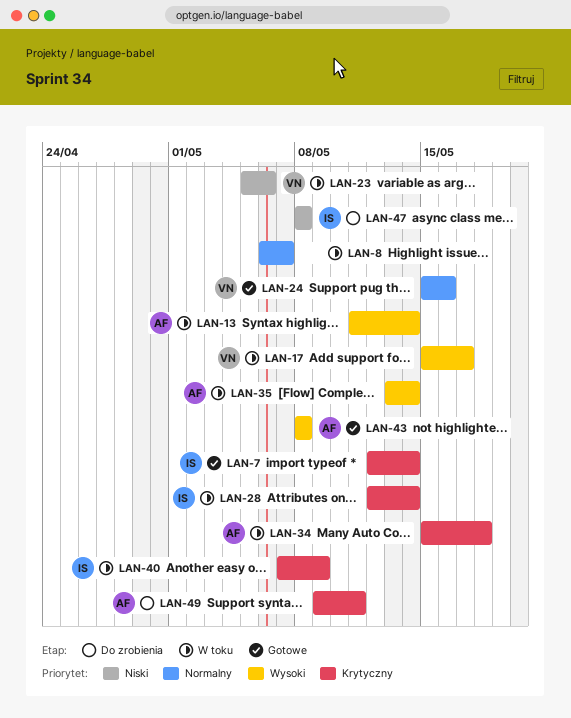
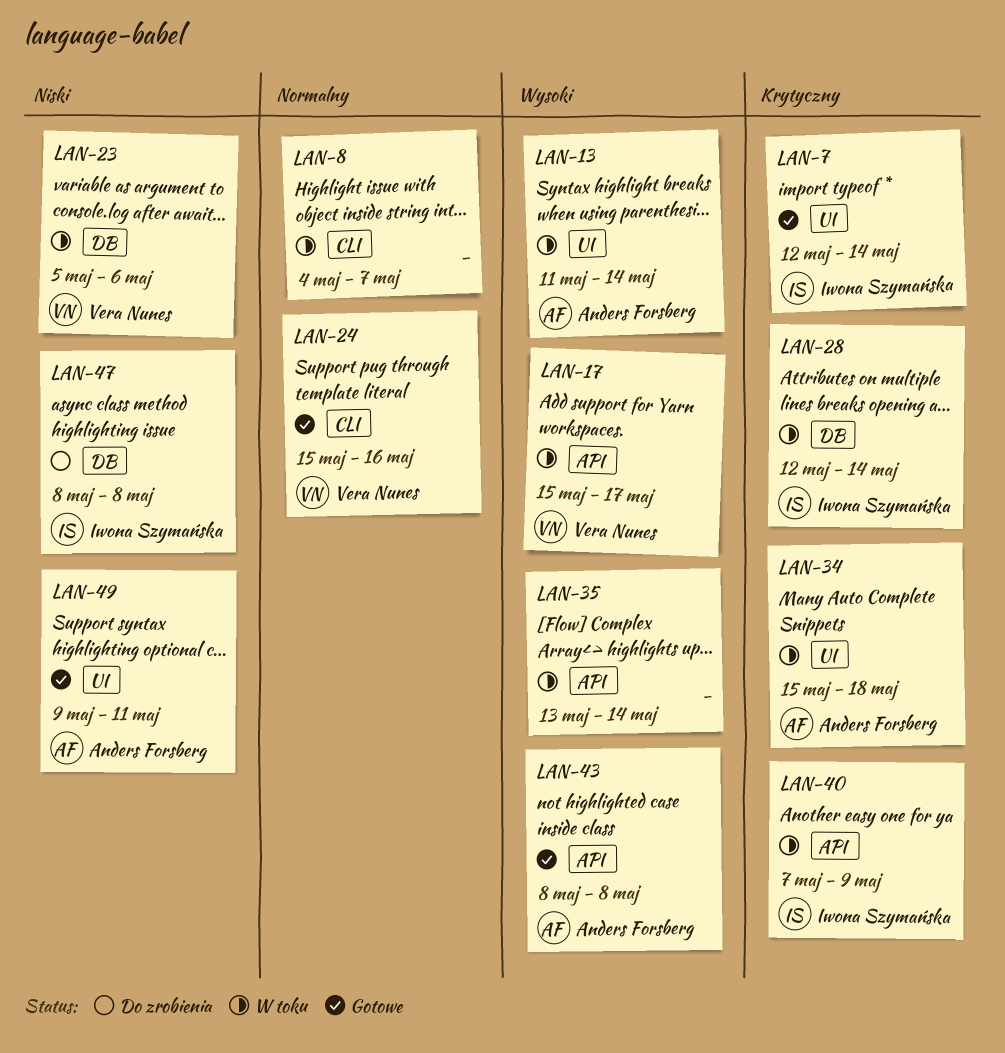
LAN-8, start: May 6 -> May 4
LAN-35, owner: Anders Forsberg -> none
LAN-49, status: Do zrobienia -> Gotowe
LAN-49, priority: Krytyczny -> Niski

